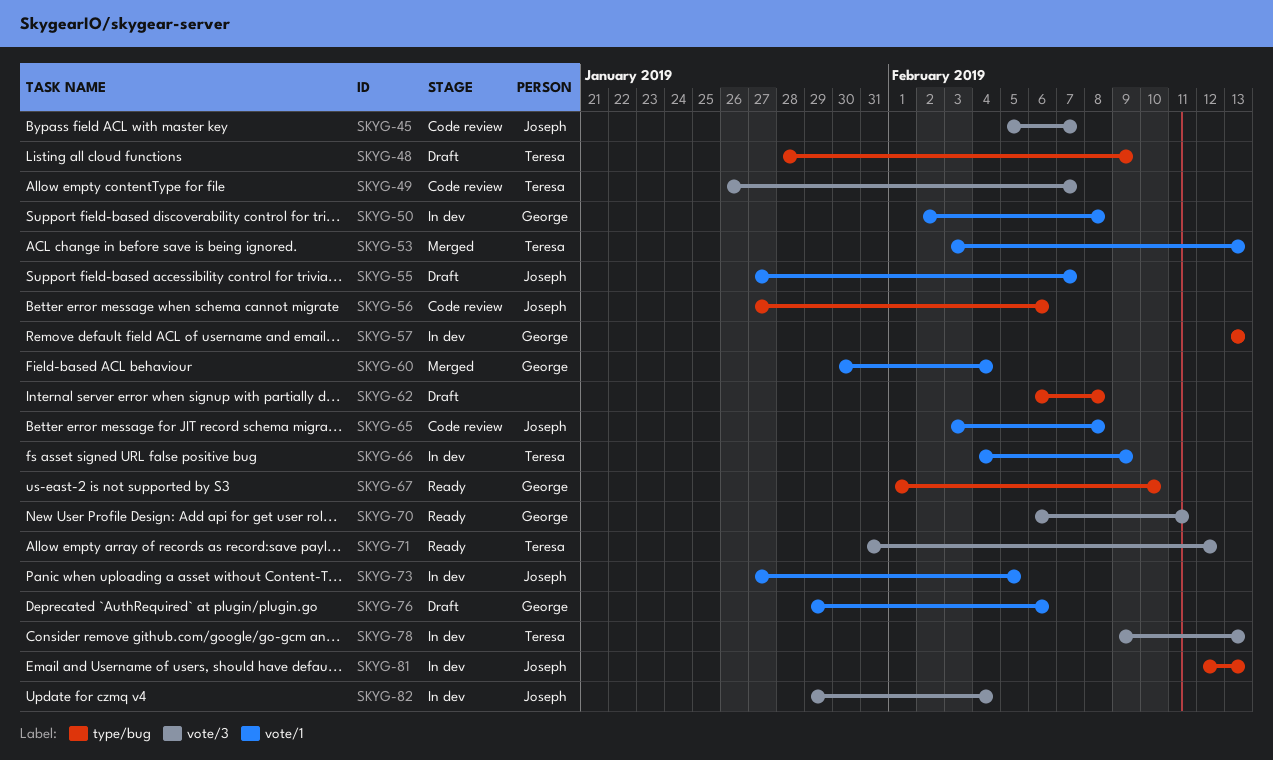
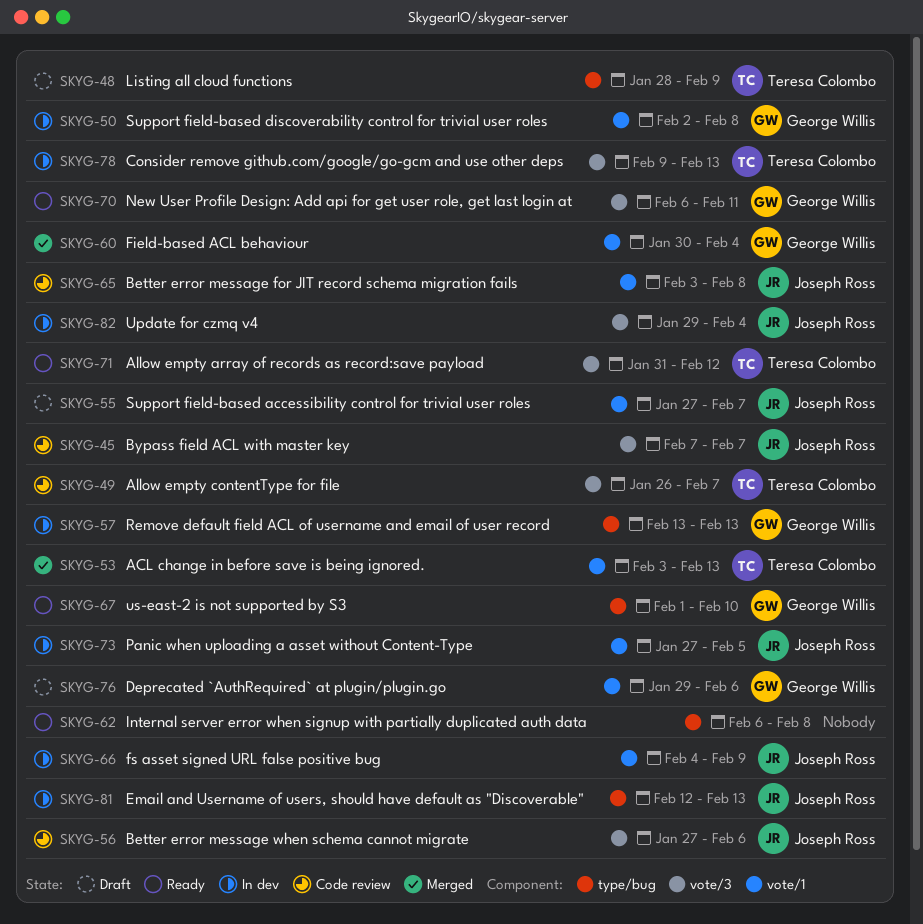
SKYG-45, start: Feb 5 -> Feb 7
SKYG-56, label: type/bug -> vote/3
SKYG-62, status: Draft -> Ready
SKYG-66, owner: Teresa Colombo -> Joseph Ross

